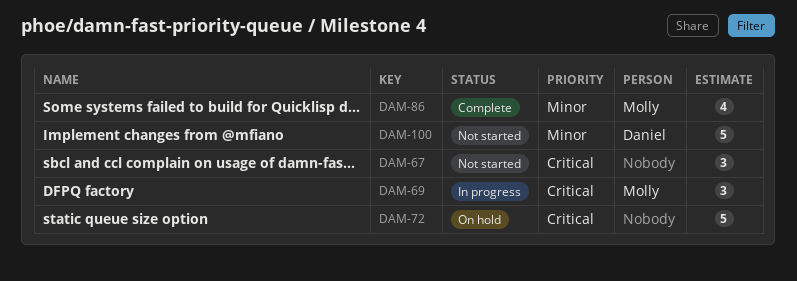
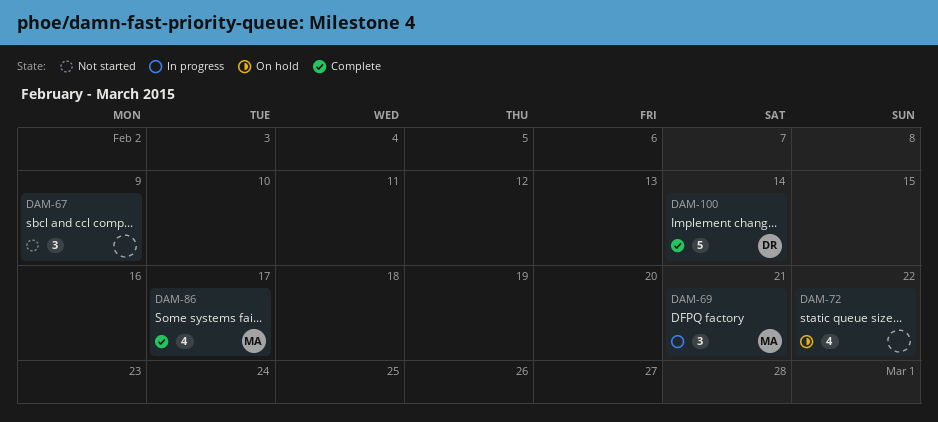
DAM-72, estimate: 5 -> 4
DAM-100, status: Not started -> Complete

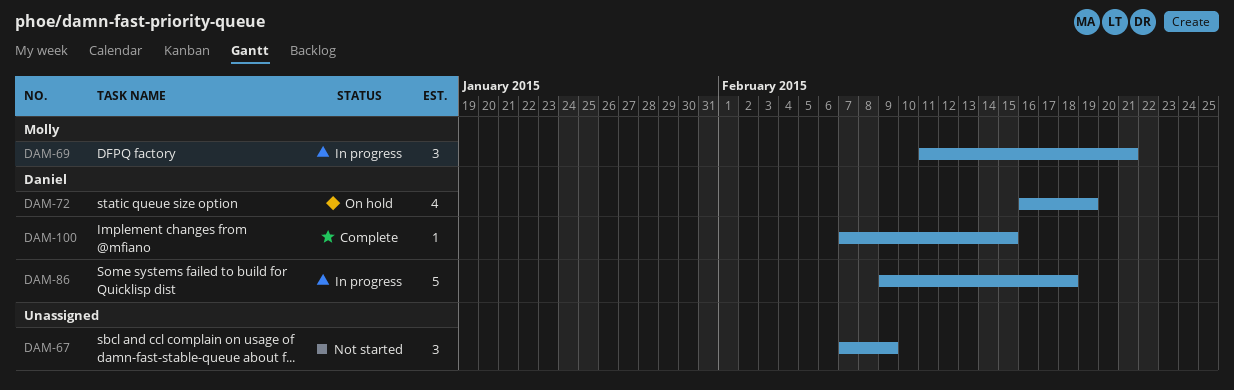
DAM-72, owner: none -> Daniel
DAM-72, due: Feb 22 -> Feb 19
DAM-86, status: Complete -> In progress
DAM-86, owner: Molly -> Daniel
DAM-86, estimate: 4 -> 5
DAM-86, due: Feb 17 -> Feb 18
DAM-100, estimate: 5 -> 1
DAM-100, due: Feb 14 -> Feb 15

